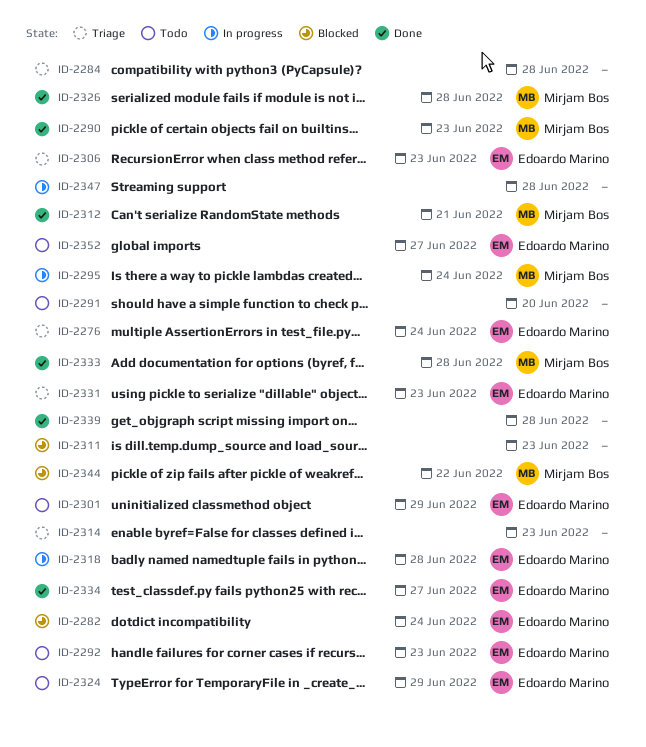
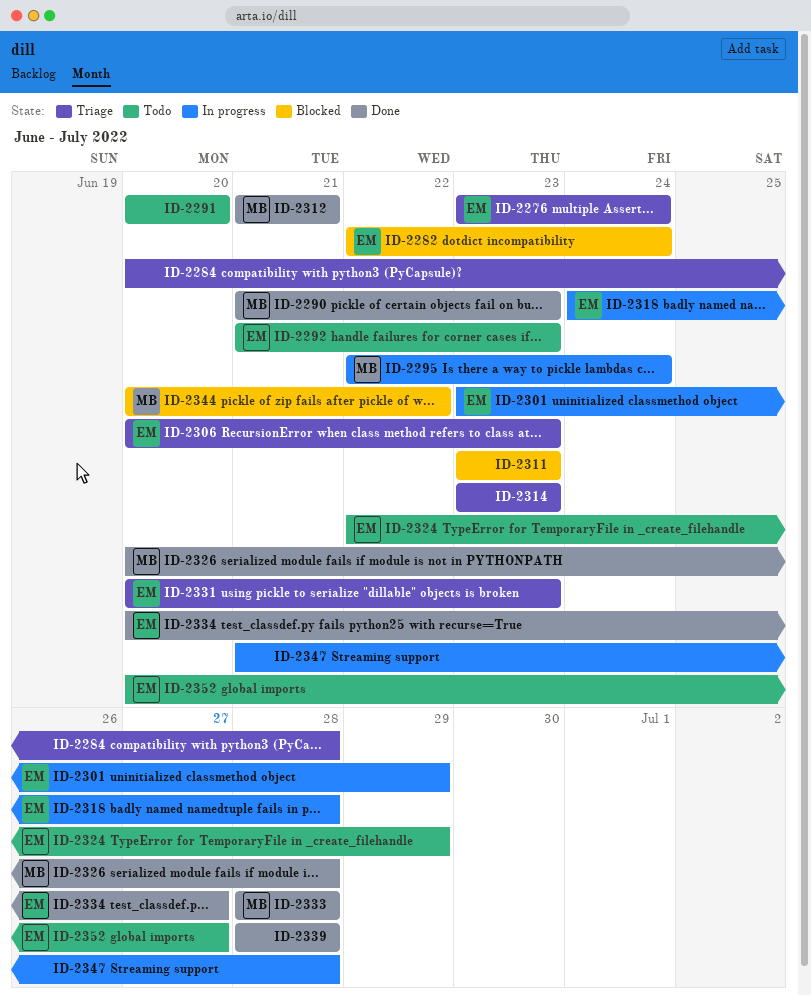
ID-2301, status: Todo -> In progress

